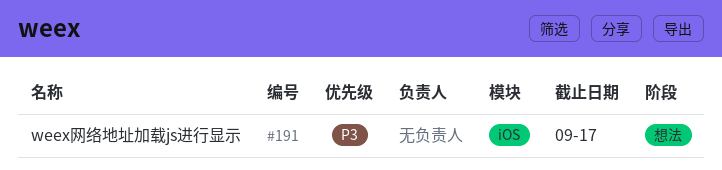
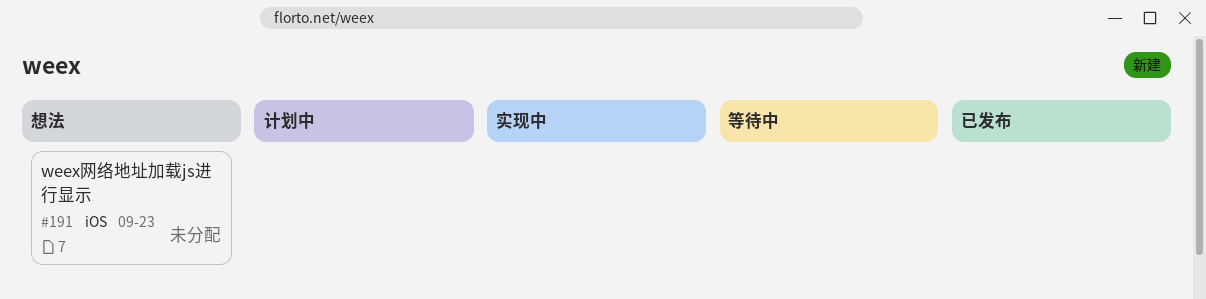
#191, due: Sep 17 -> Sep 23

